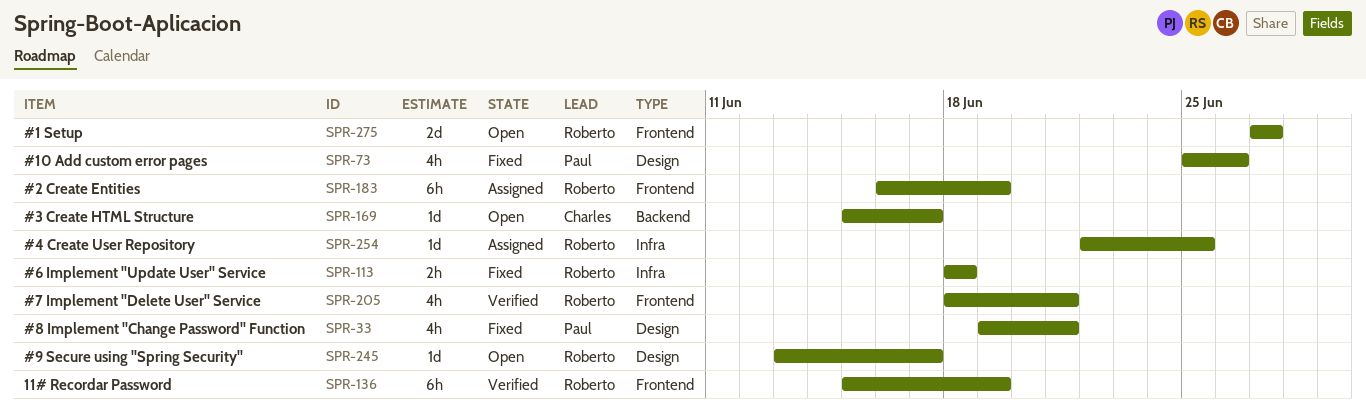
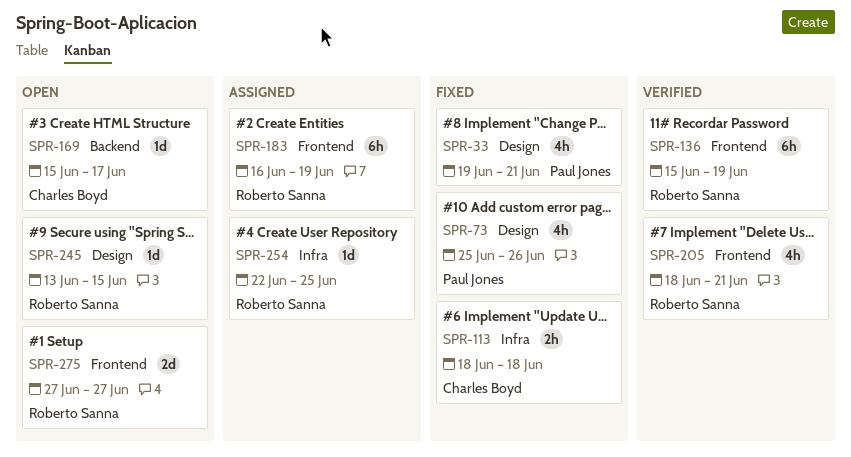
SPR-113, owner: Roberto Sanna -> Charles Boyd
SPR-245, due: Jun 17 -> Jun 15

